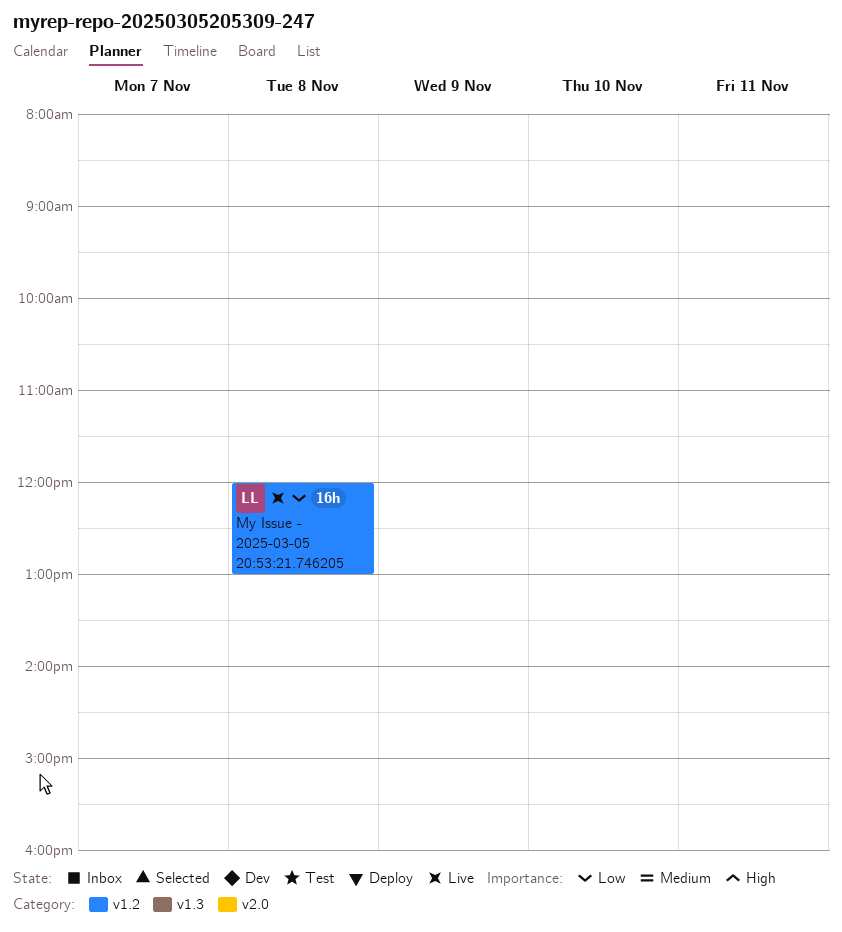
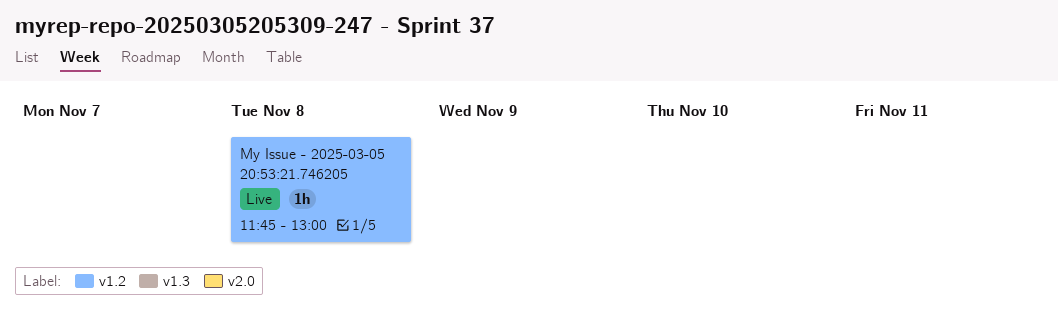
My Issue - 2025-03-05 20:53:21.746205, estimate: 16h -> 1h
My Issue - 2025-03-05 20:53:21.746205, begins: 12:00 -> 11:45

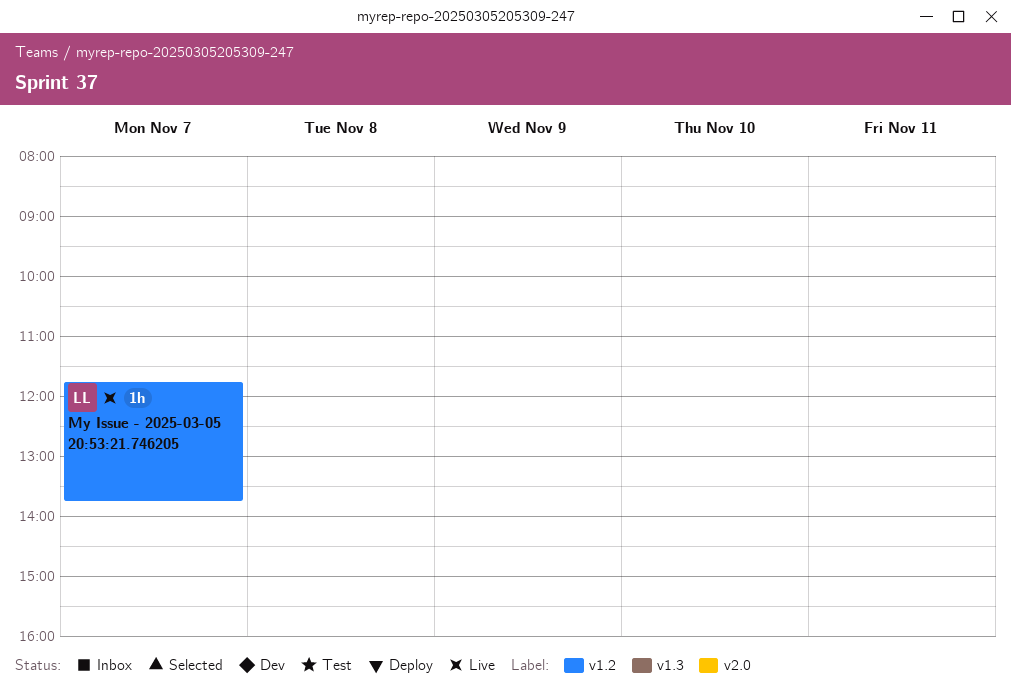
My Issue - 2025-03-05 20:53:21.746205, day: Nov 8 -> Nov 7
My Issue - 2025-03-05 20:53:21.746205, ends: 13:00 -> 13:45

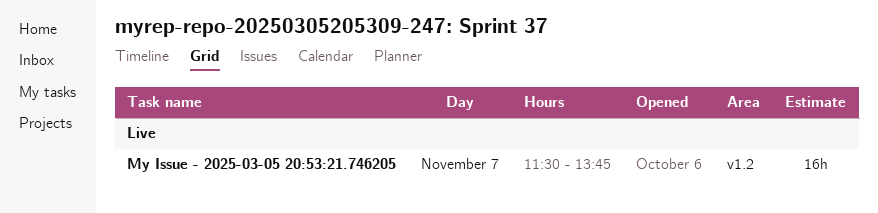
My Issue - 2025-03-05 20:53:21.746205, estimate: 1h -> 16h
My Issue - 2025-03-05 20:53:21.746205, begins: 11:45 -> 11:30

